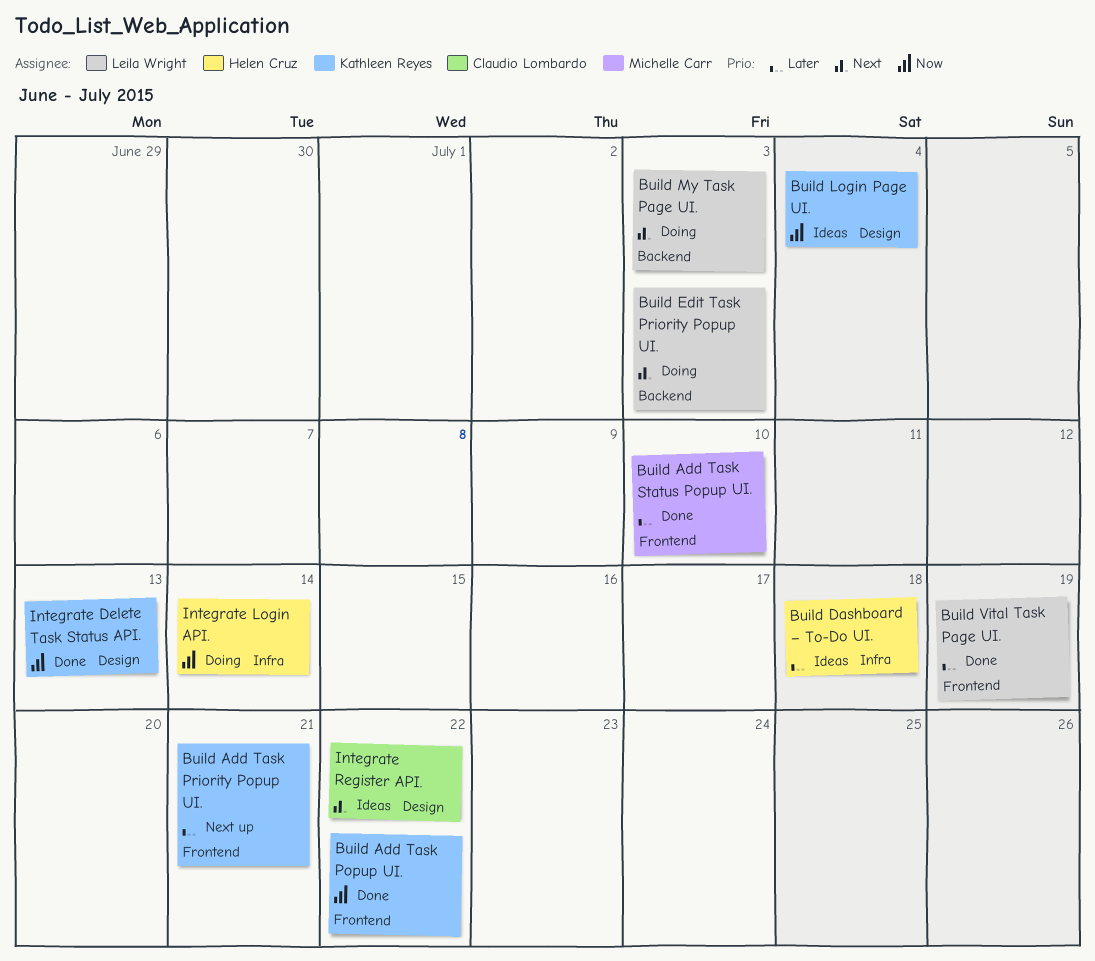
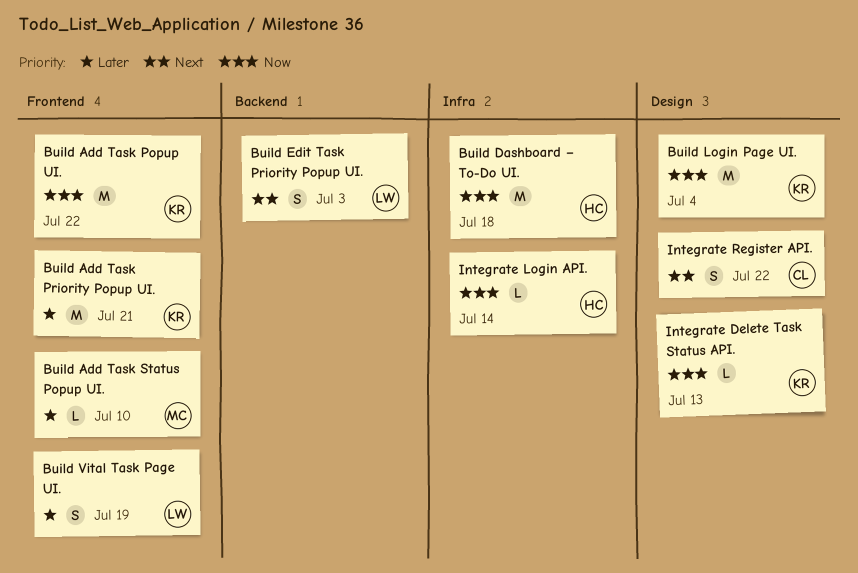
Build Dashboard – To-Do UI., priority: Later -> Now
Build My Task Page UI.: present -> none

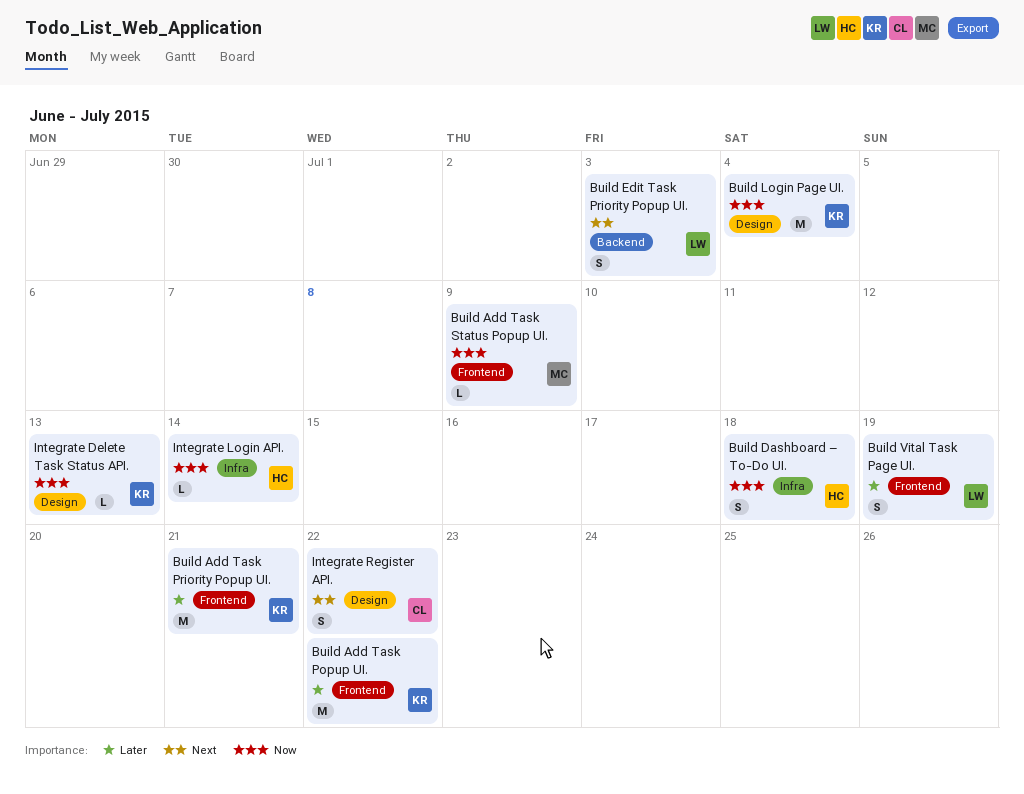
Build Add Task Popup UI., priority: Now -> Later
Build Add Task Status Popup UI., priority: Later -> Now
Build Add Task Status Popup UI., due: Jul 10 -> Jul 9
Build Dashboard – To-Do UI., estimate: M -> S

